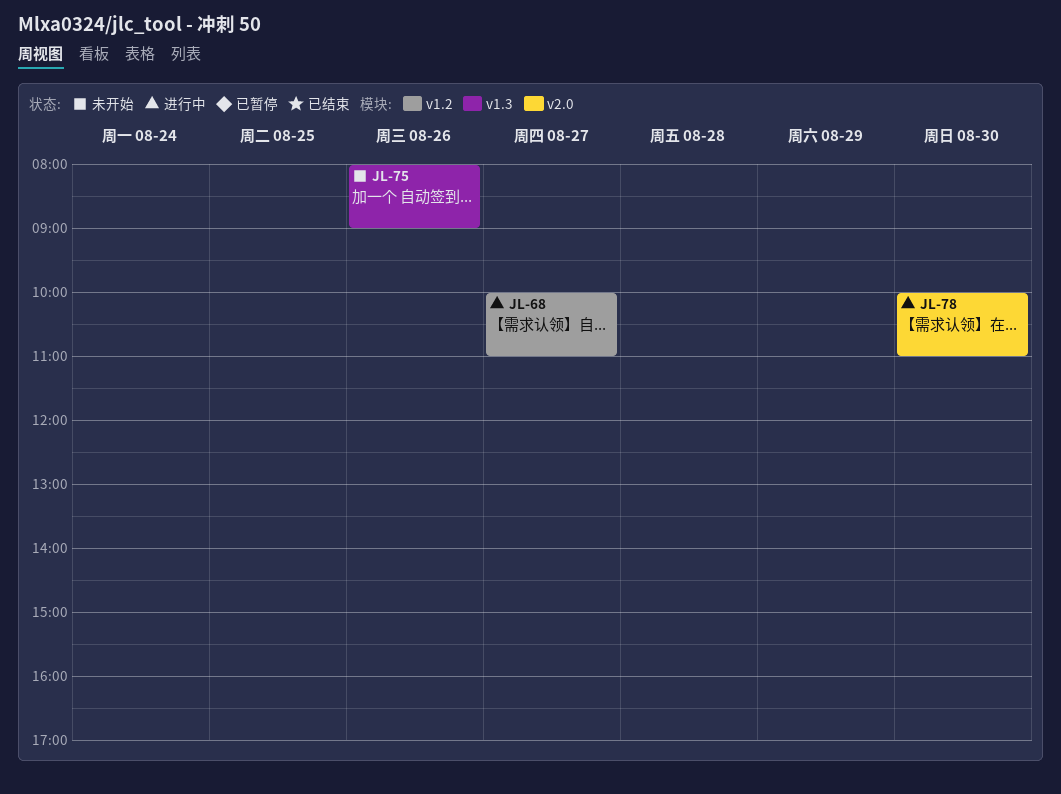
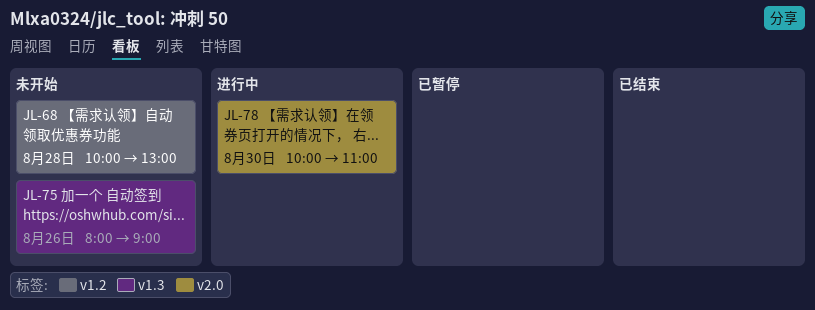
JL-68, status: 进行中 -> 未开始
JL-68, day: Aug 27 -> Aug 28
JL-68, ends: 11:00 -> 13:00

